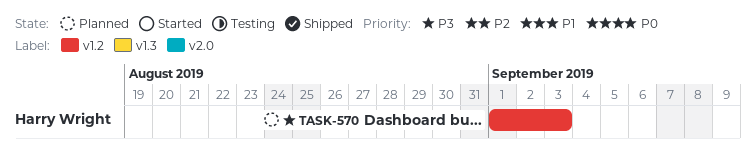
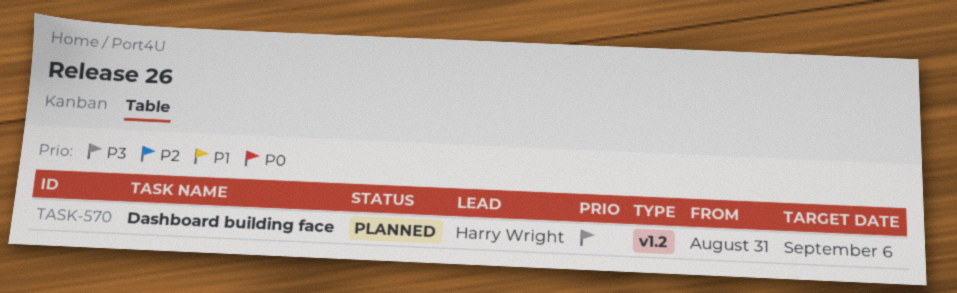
TASK-570, start: Sep 1 -> Aug 31
TASK-570, due: Sep 3 -> Sep 6

